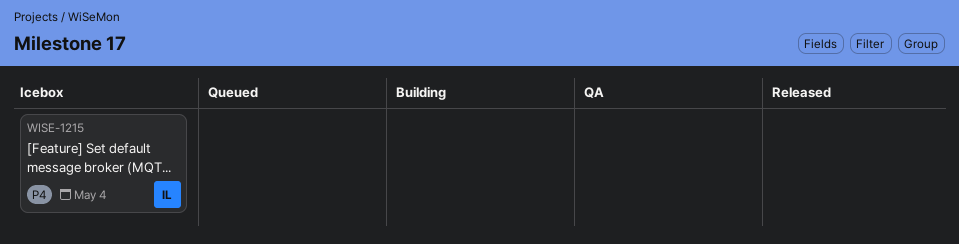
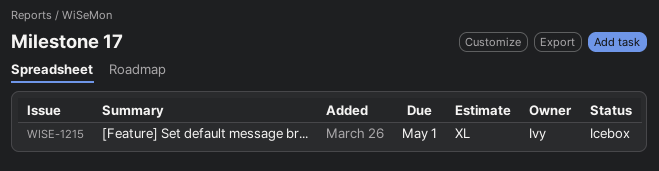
WISE-1215, due: May 4 -> May 1

